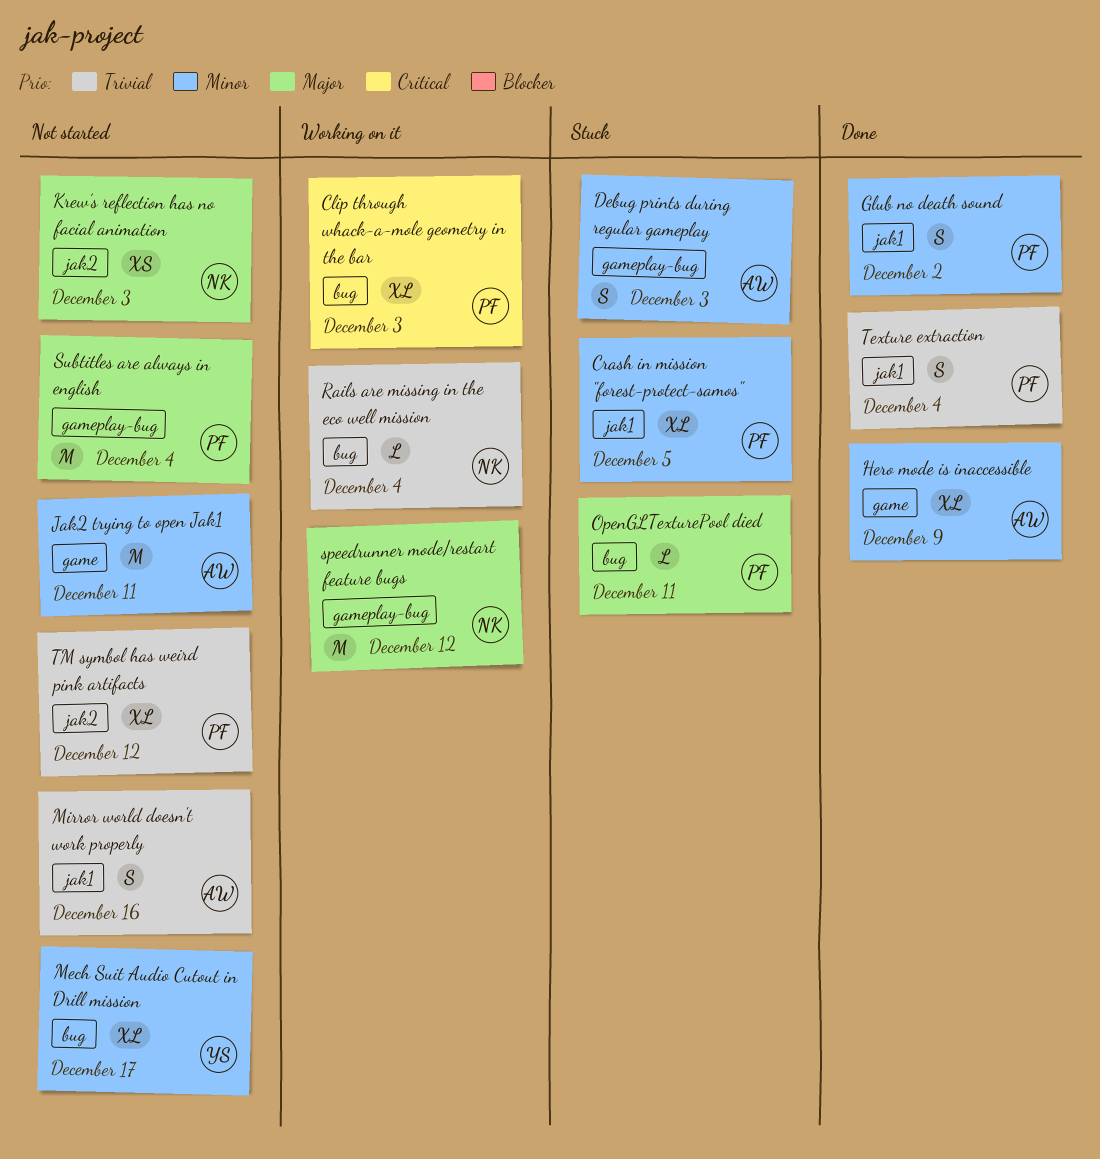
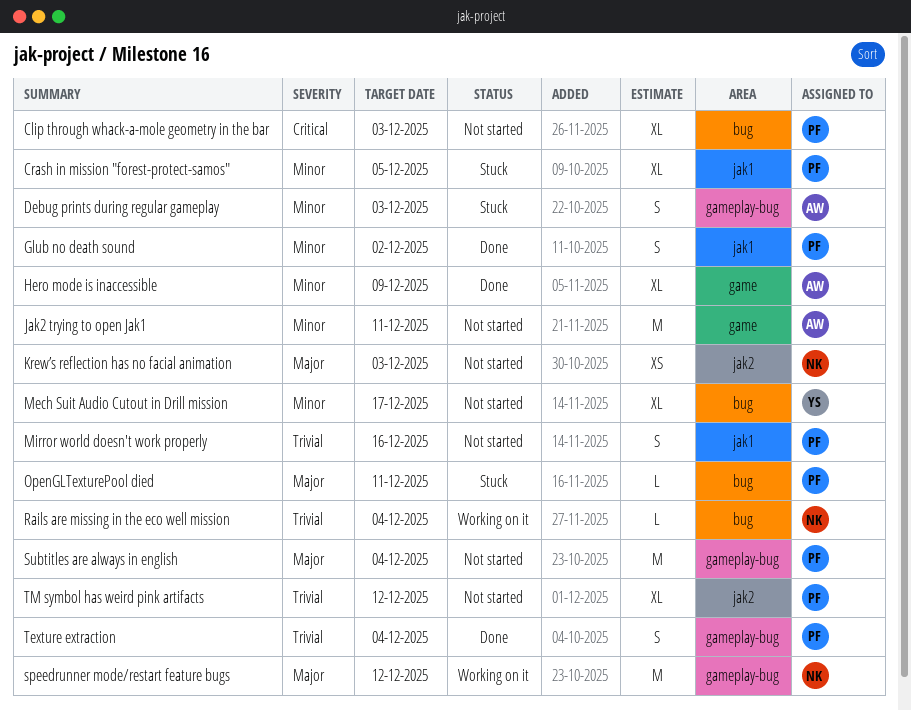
Clip through whack-a-mole geometry in the bar, status: Working on it -> Not started
Mirror world doesn't work properly, owner: AW -> PF
Texture extraction, label: jak1 -> gameplay-bug

